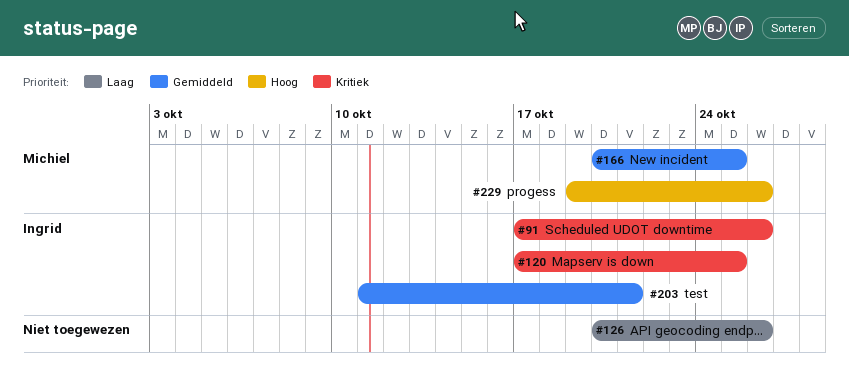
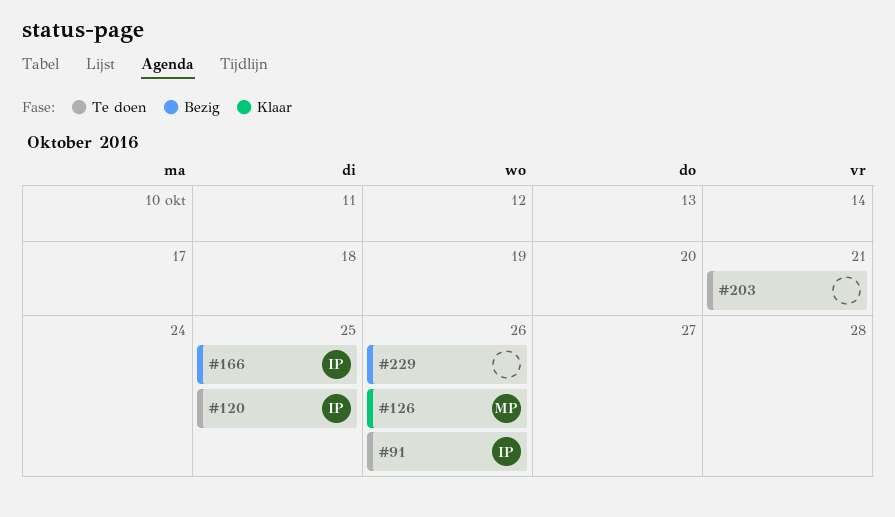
#126, owner: none -> Michiel
#166, owner: Michiel -> Ingrid
#203, owner: Ingrid -> none
#229, owner: Michiel -> none

